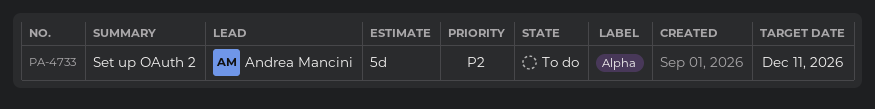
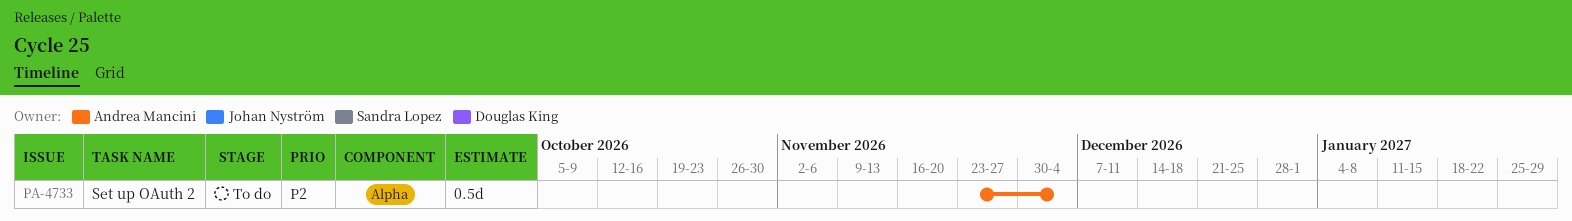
PA-4733, estimate: 5d -> 0.5d
PA-4733, due: Dec 11 -> Dec 4

